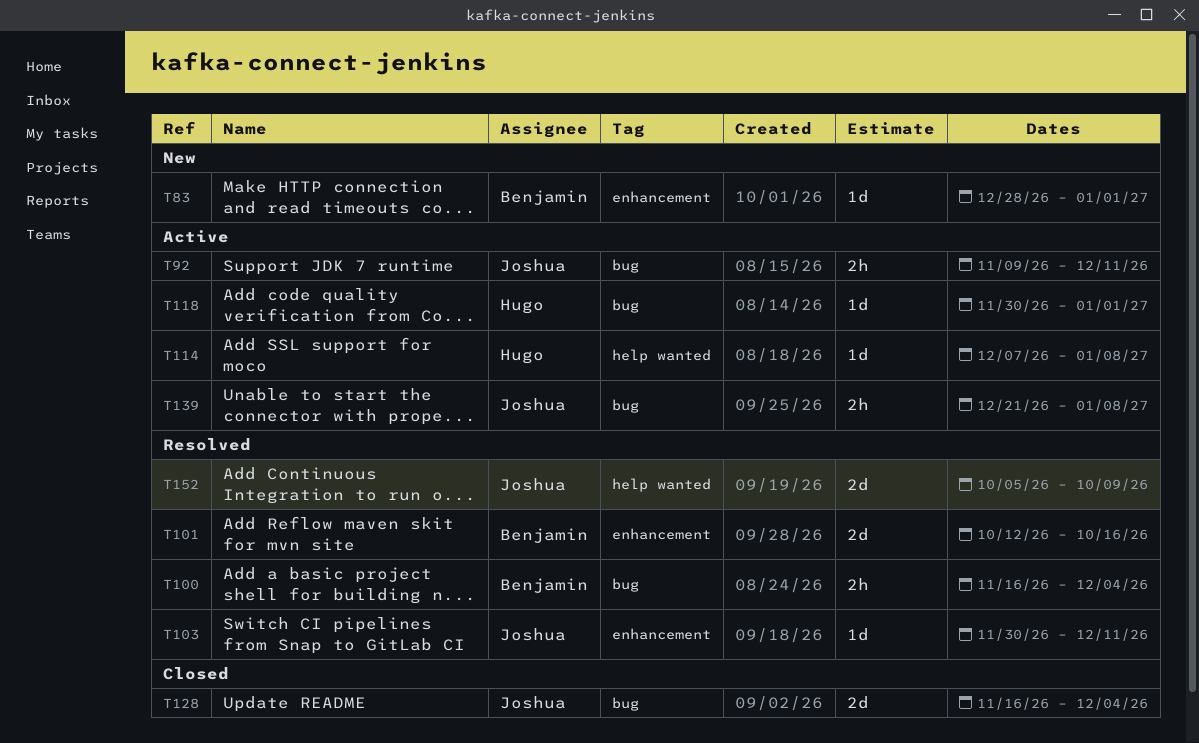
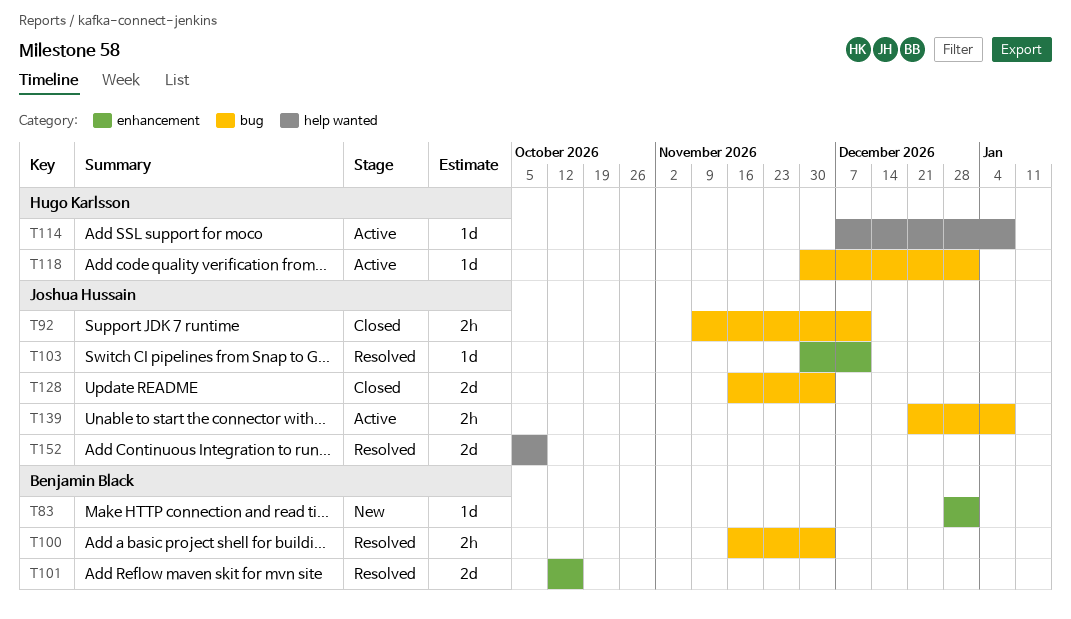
T92, status: Active -> Closed

